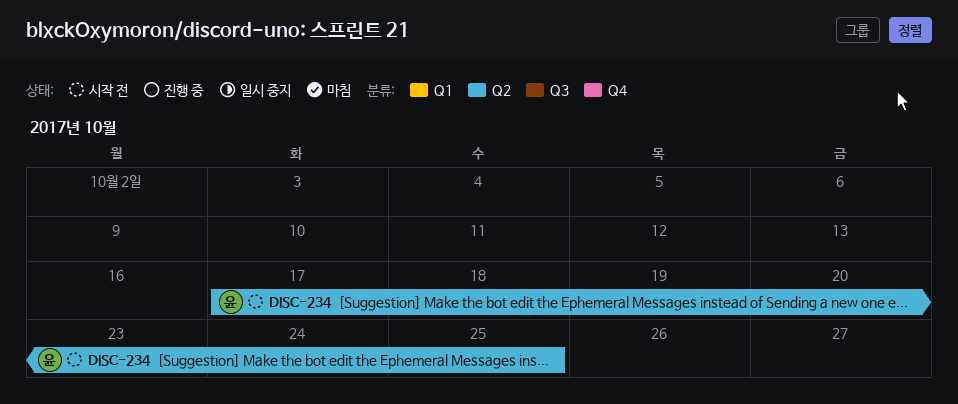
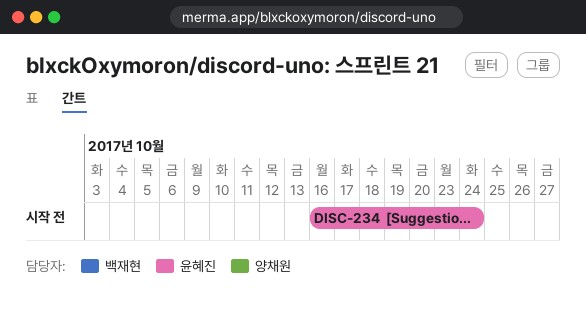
DISC-234, start: Oct 17 -> Oct 16
DISC-234, due: Oct 25 -> Oct 24

